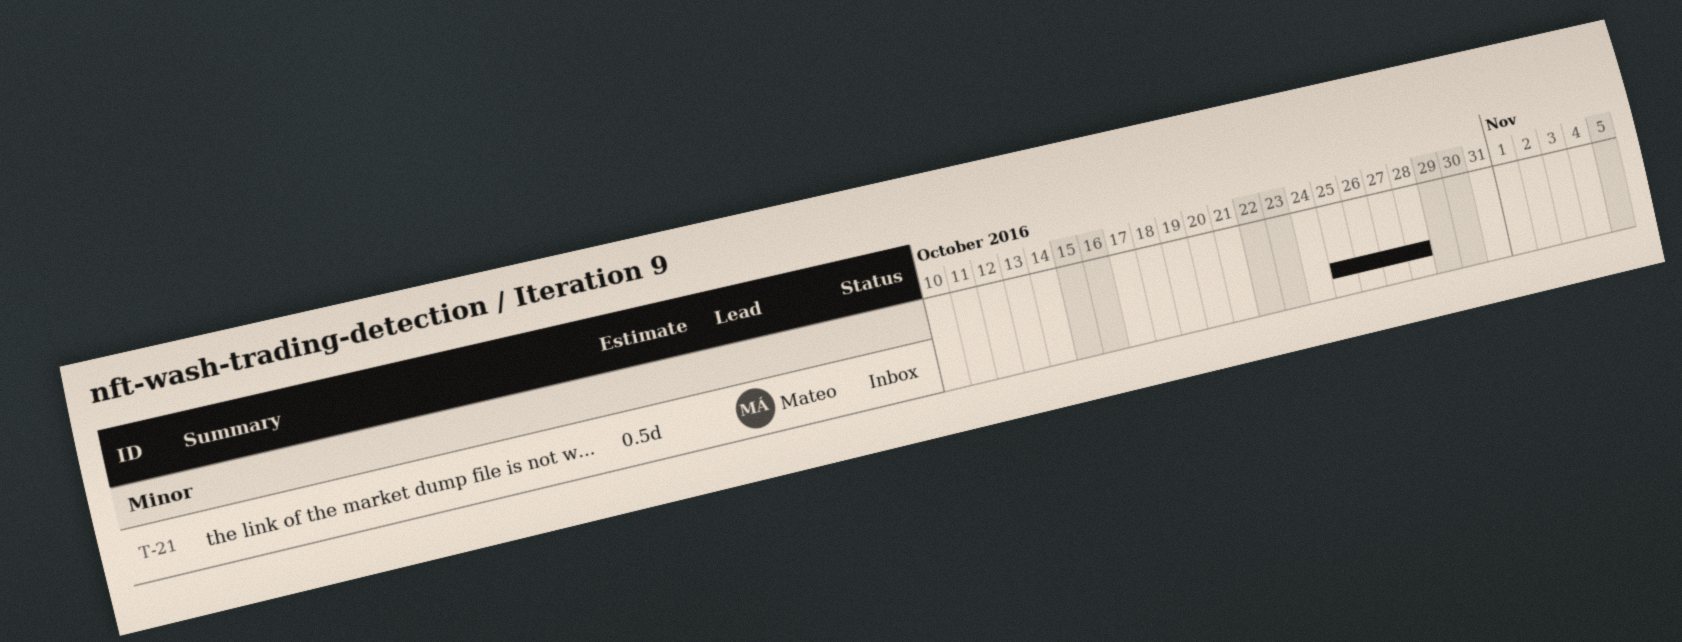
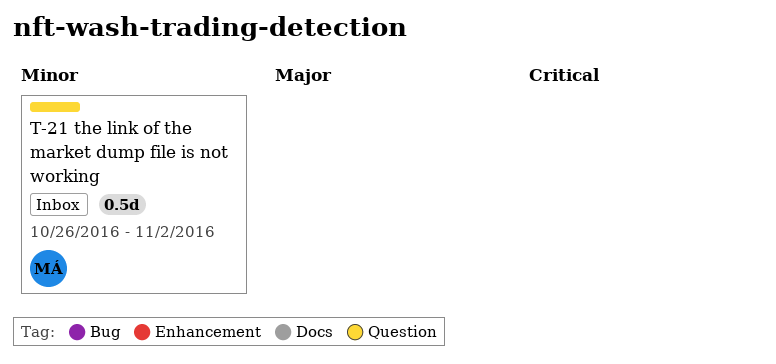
T-21, start: Oct 25 -> Oct 26
T-21, due: Oct 28 -> Nov 2

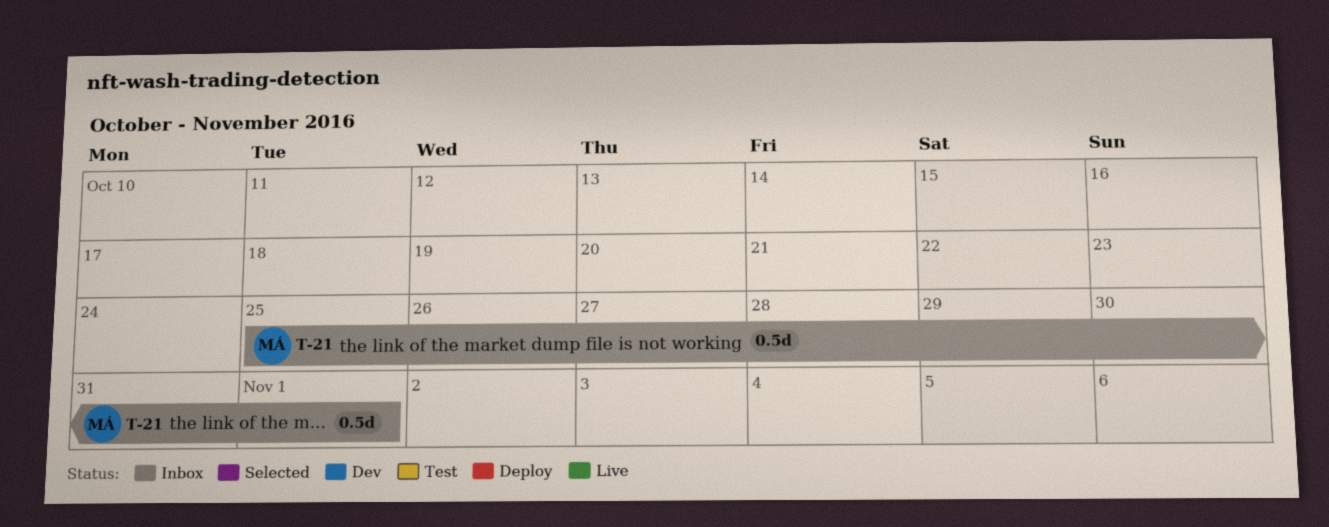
T-21, start: Oct 26 -> Oct 25
T-21, due: Nov 2 -> Nov 1

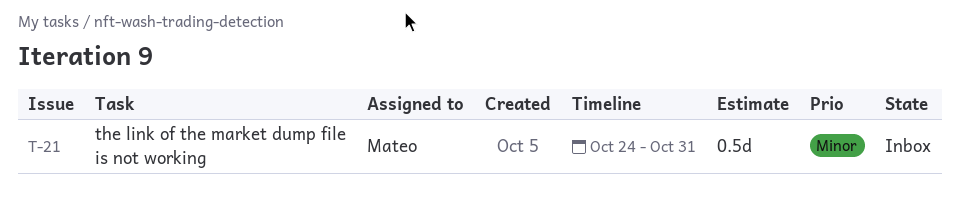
T-21, start: Oct 25 -> Oct 24
T-21, due: Nov 1 -> Oct 31

